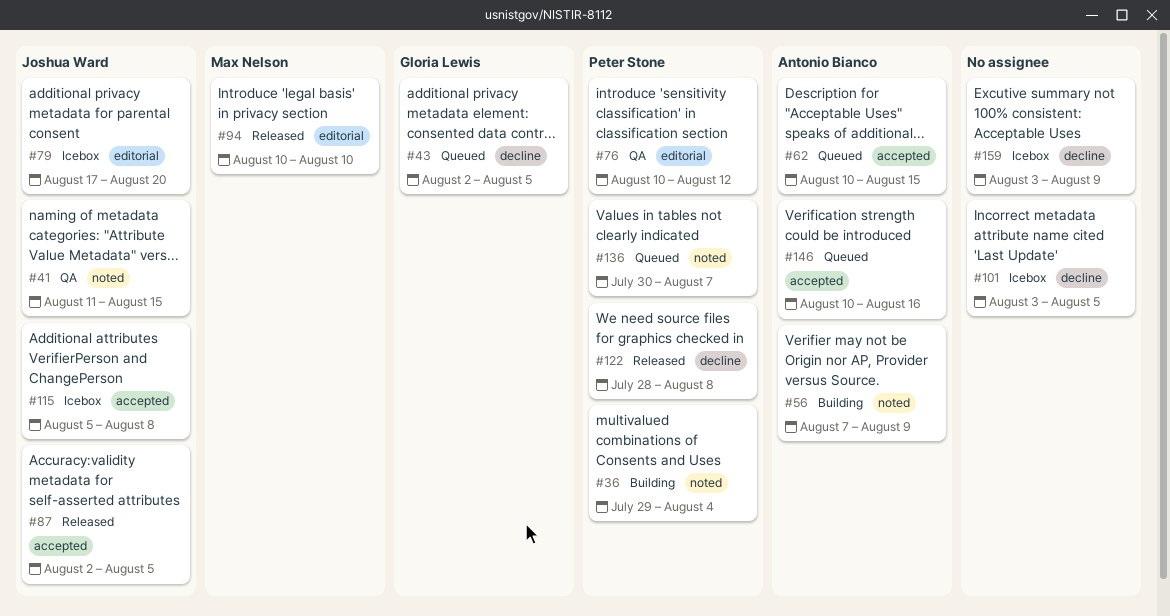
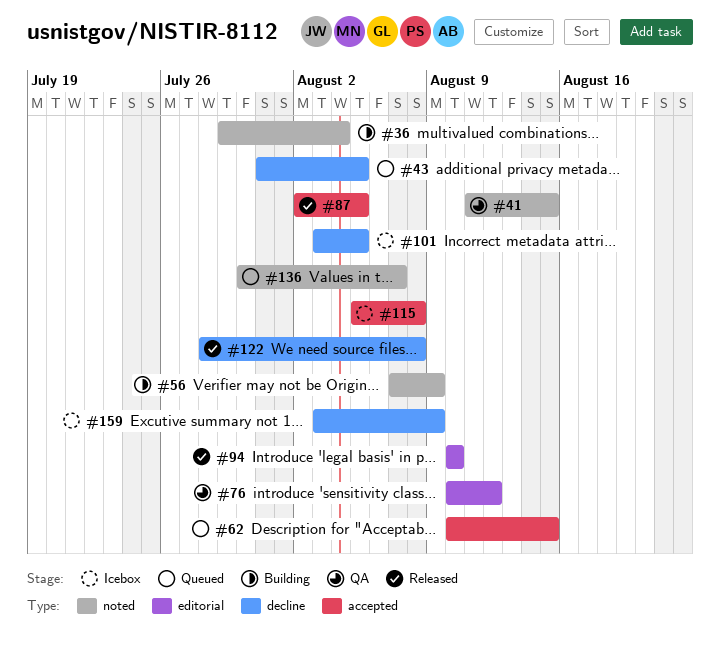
#43, start: Aug 2 -> Jul 31
#79: present -> none
#146: present -> none

